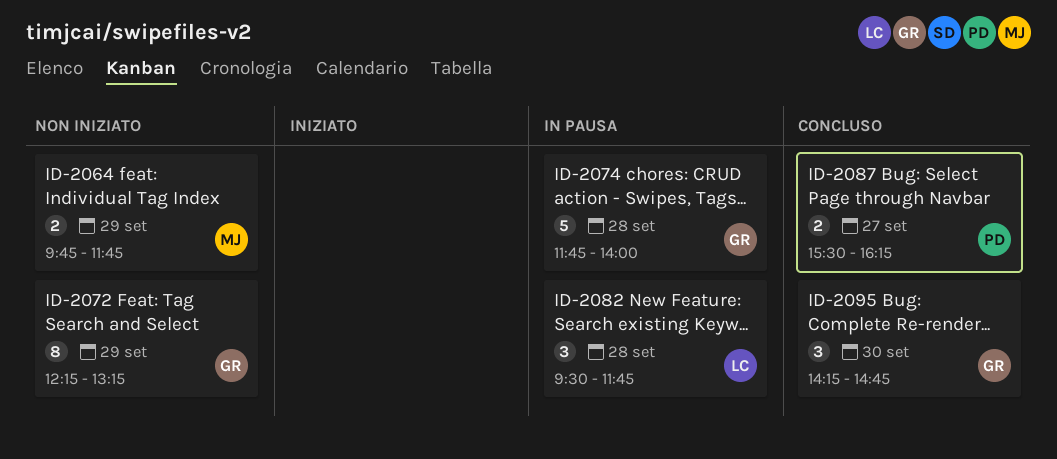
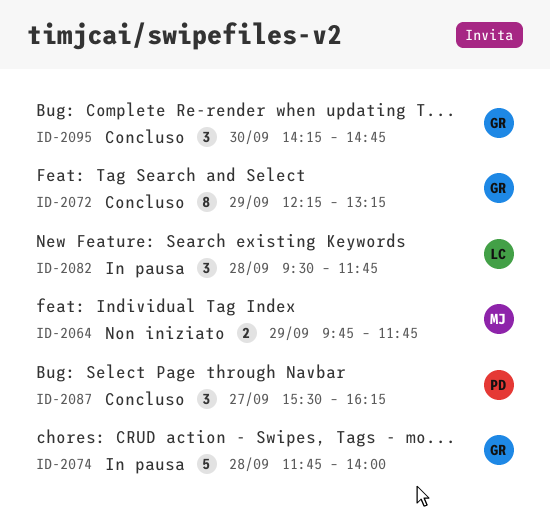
ID-2072, status: Non iniziato -> Concluso
ID-2087, estimate: 2 -> 3

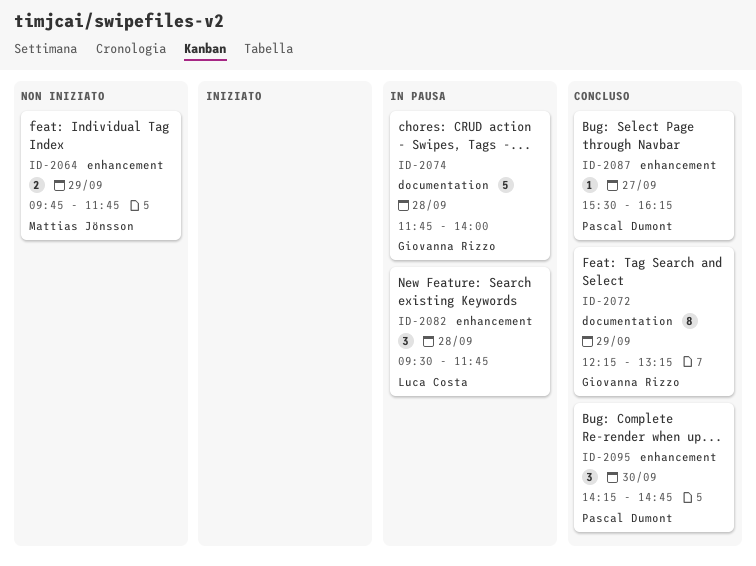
ID-2087, estimate: 3 -> 1
ID-2095, owner: Giovanna Rizzo -> Pascal Dumont

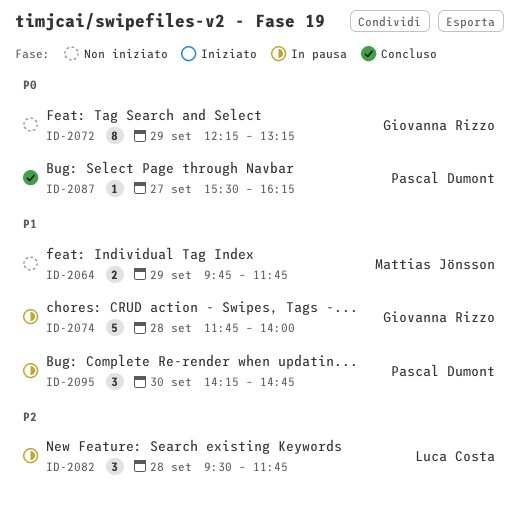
ID-2072, status: Concluso -> Non iniziato
ID-2095, status: Concluso -> In pausa

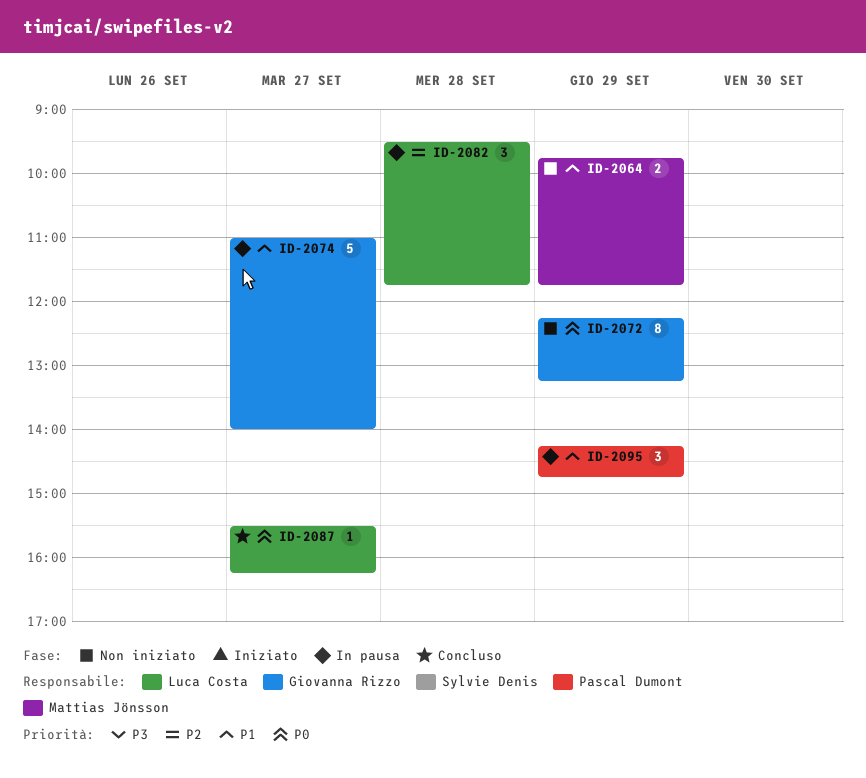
ID-2074, day: Sep 28 -> Sep 27
ID-2074, begins: 11:45 -> 11:00
ID-2087, owner: Pascal Dumont -> Luca Costa
ID-2095, day: Sep 30 -> Sep 29

